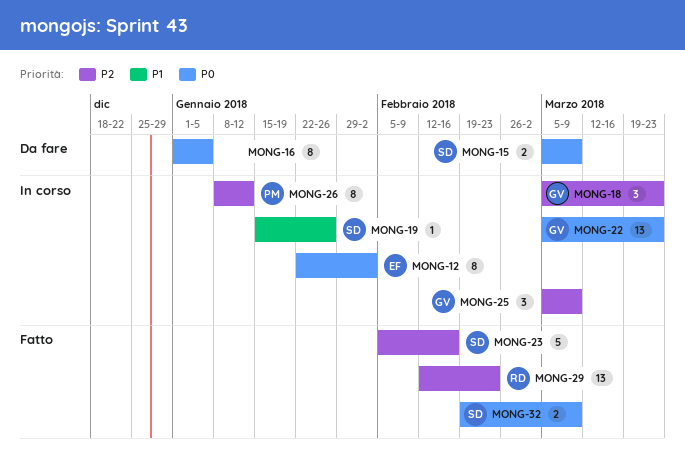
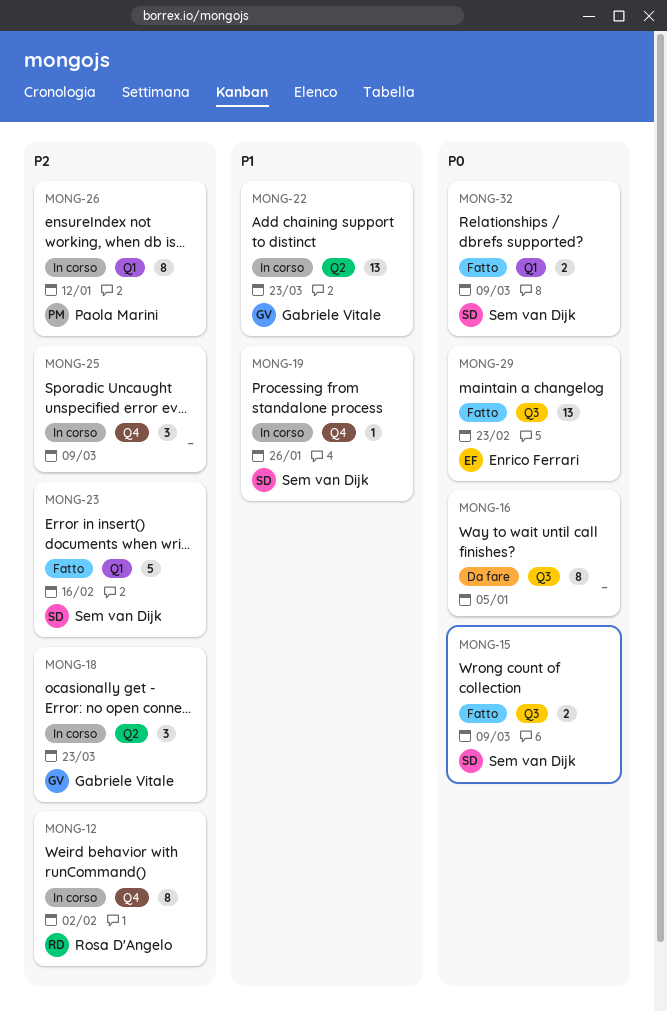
MONG-12, owner: Enrico Ferrari -> Rosa D'Angelo
MONG-12, priority: P0 -> P2
MONG-15, status: Da fare -> Fatto
MONG-22, priority: P0 -> P1
MONG-25, owner: Gabriele Vitale -> none
MONG-29, owner: Rosa D'Angelo -> Enrico Ferrari
MONG-29, priority: P2 -> P0

